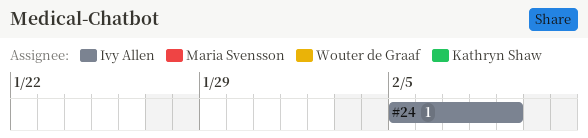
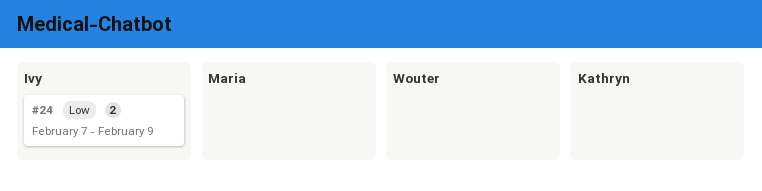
#24, estimate: 1 -> 2
#24, start: Feb 5 -> Feb 7

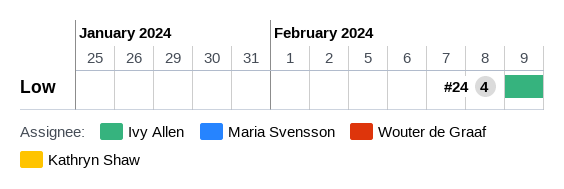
#24, estimate: 2 -> 4
#24, start: Feb 7 -> Feb 9

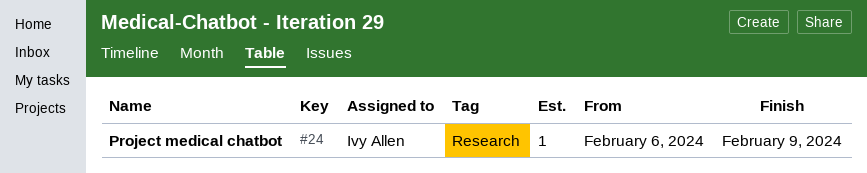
#24, estimate: 4 -> 1
#24, start: Feb 9 -> Feb 6

